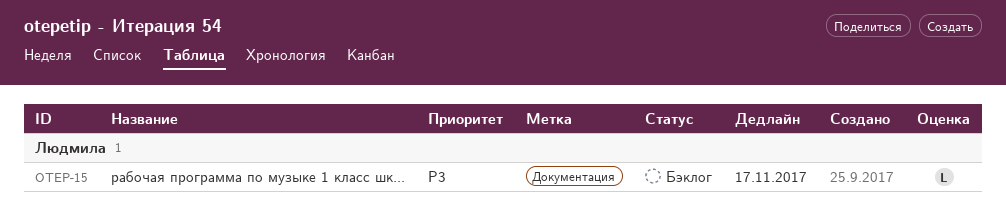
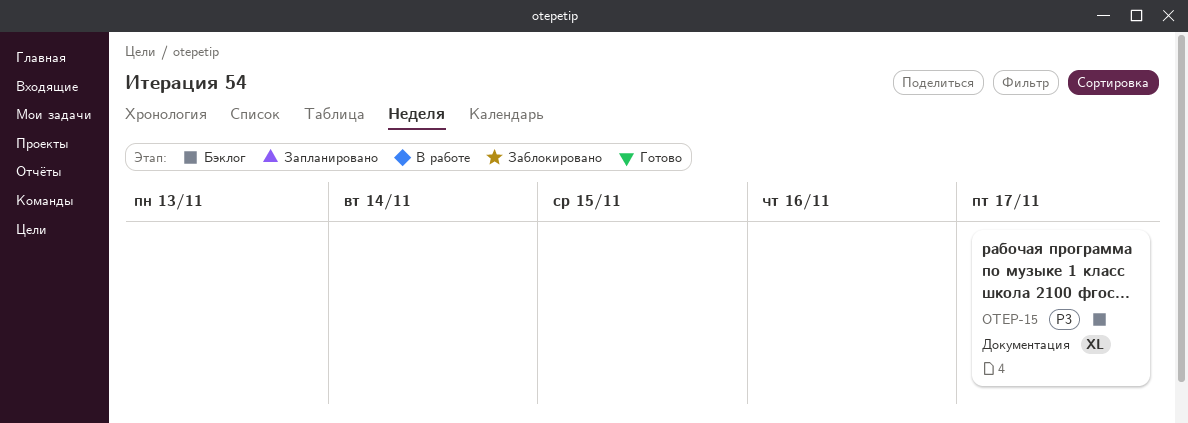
OTEP-15, estimate: L -> XL

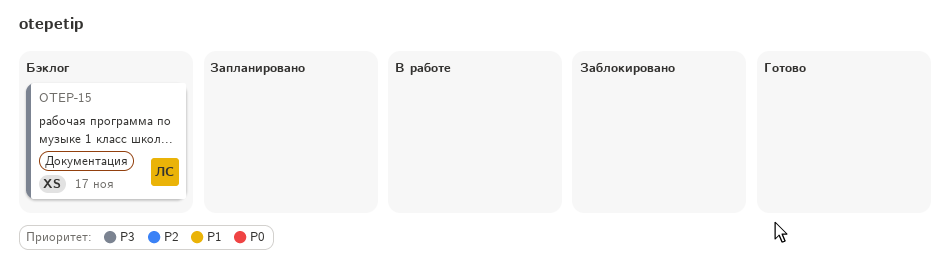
OTEP-15, estimate: XL -> XS

